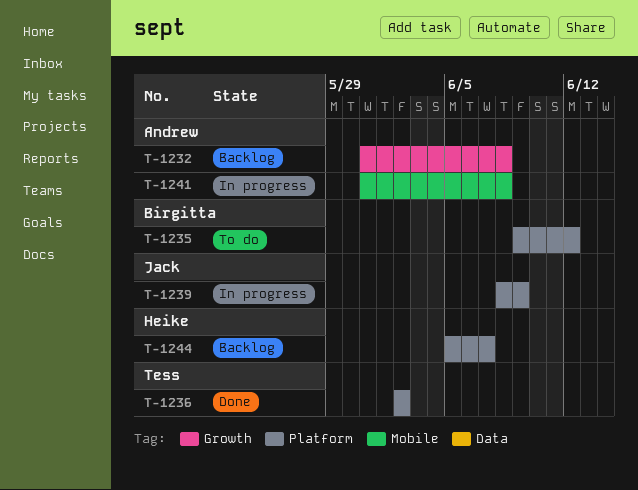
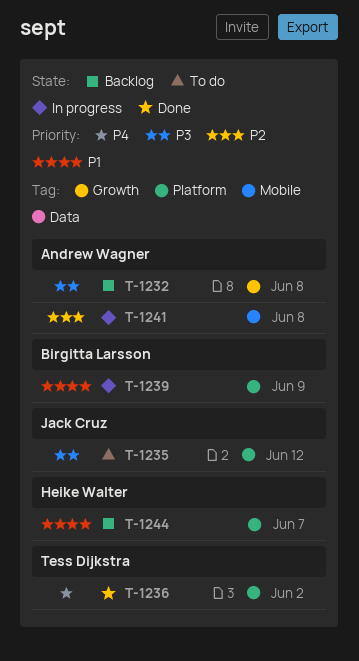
T-1235, owner: Birgitta Larsson -> Jack Cruz
T-1239, owner: Jack Cruz -> Birgitta Larsson

